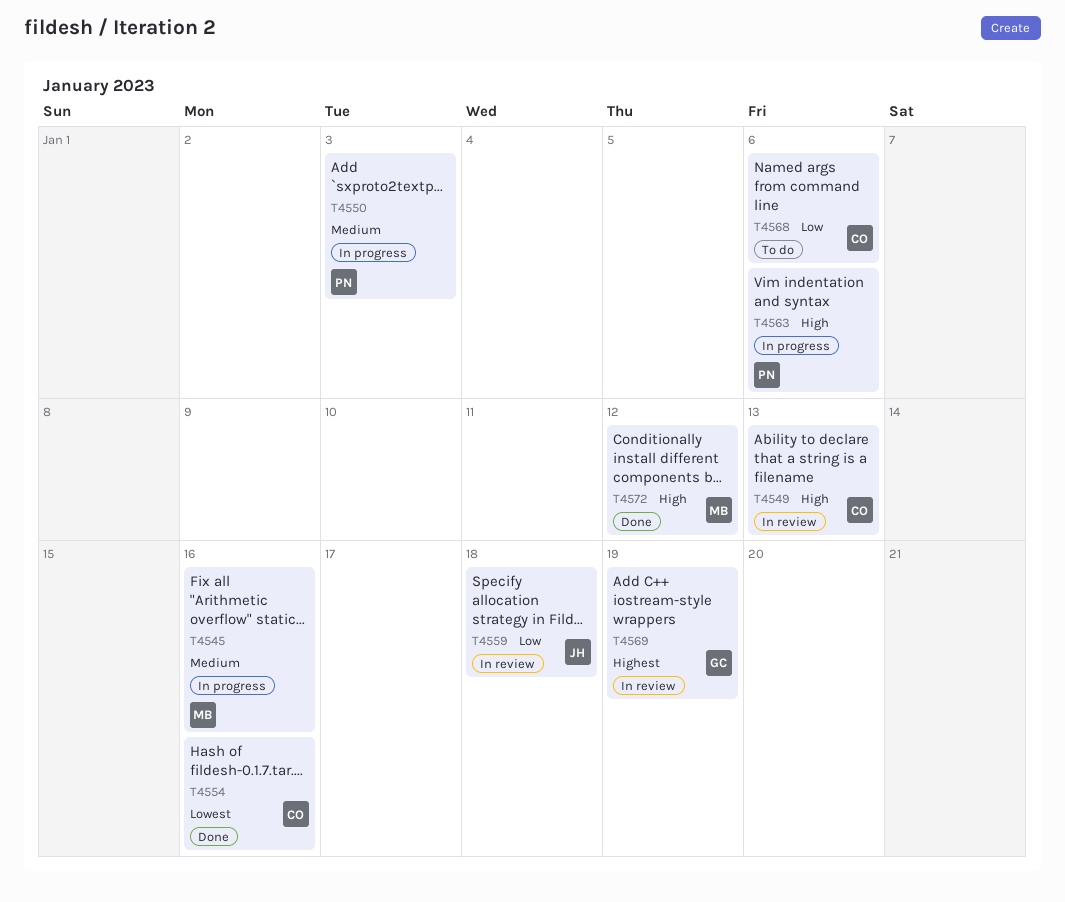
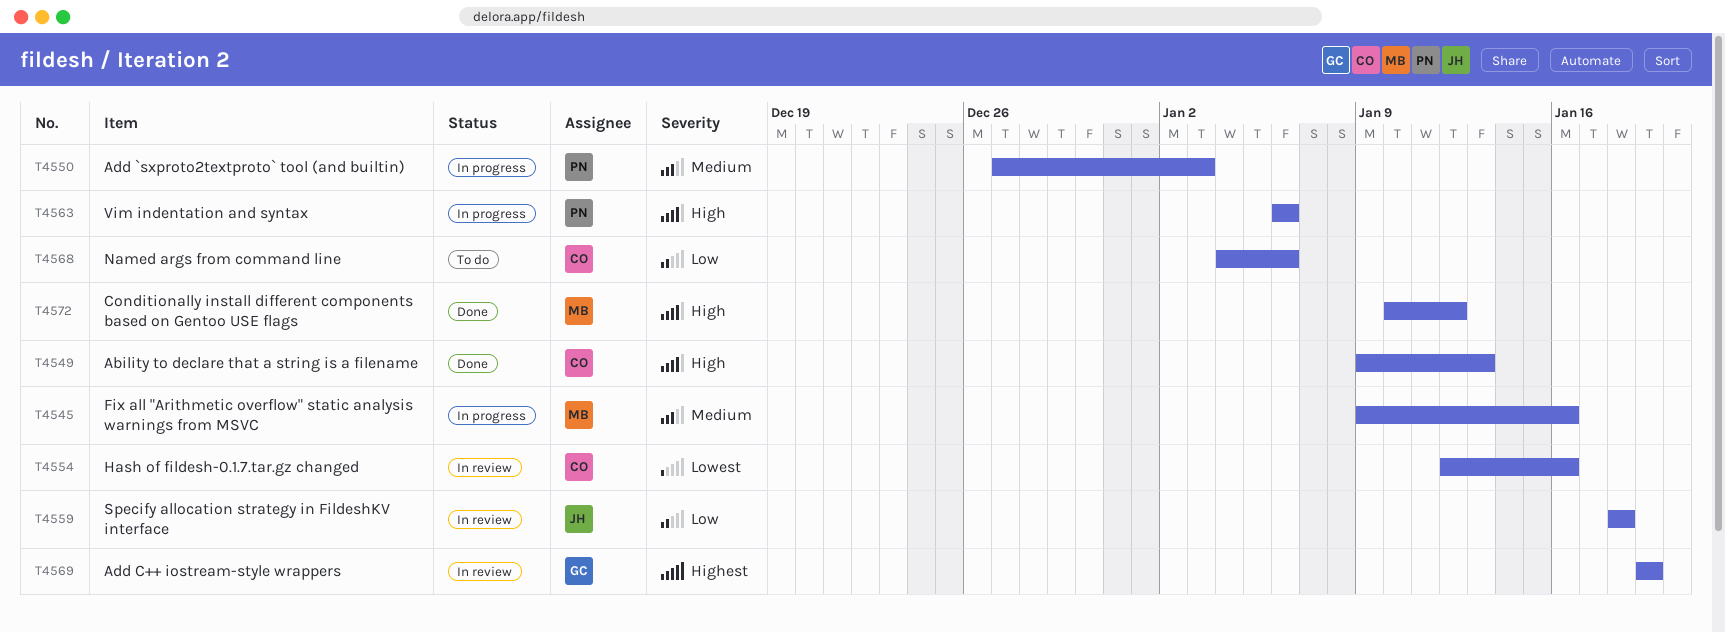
T4549, status: In review -> Done
T4554, status: Done -> In review

